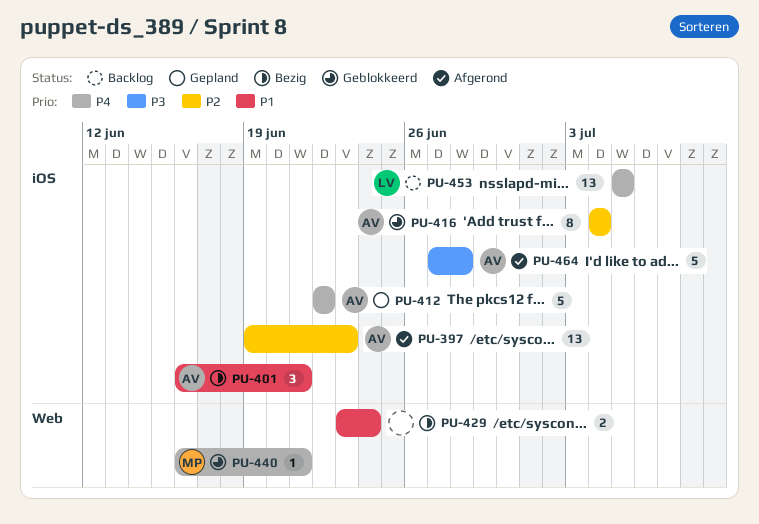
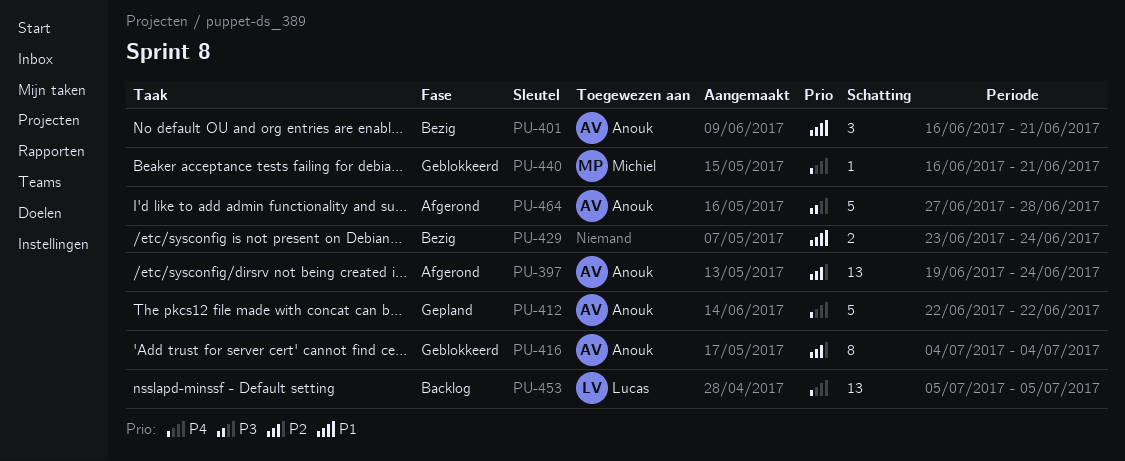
PU-397, due: Jun 23 -> Jun 24

